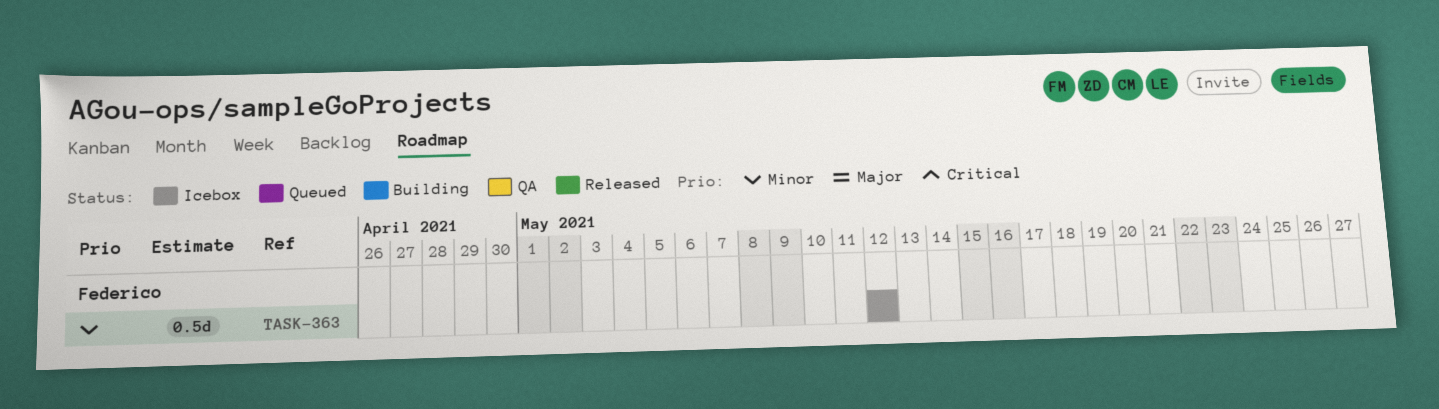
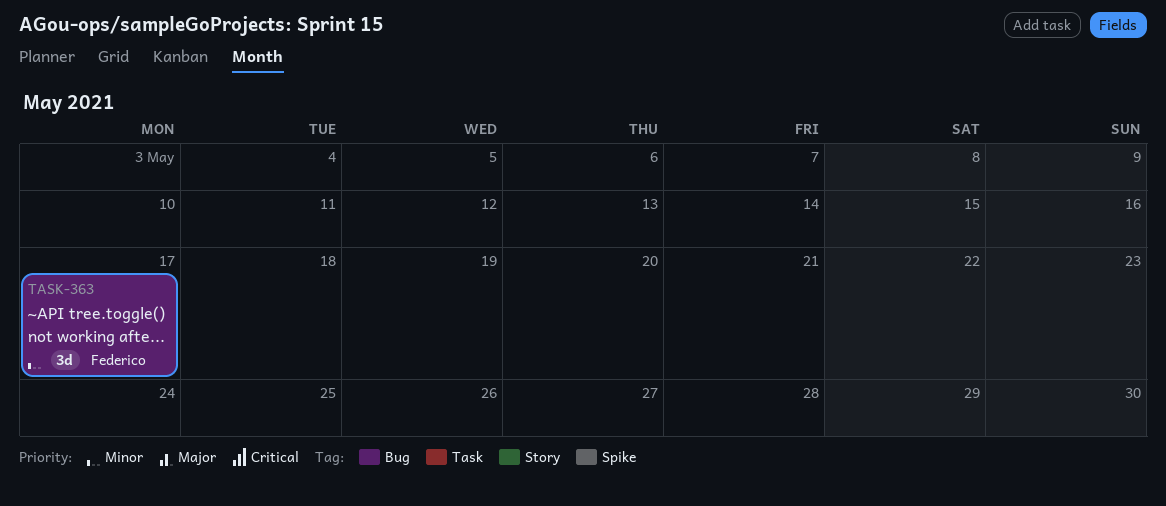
TASK-363, estimate: 0.5d -> 3d
TASK-363, due: May 12 -> May 17

